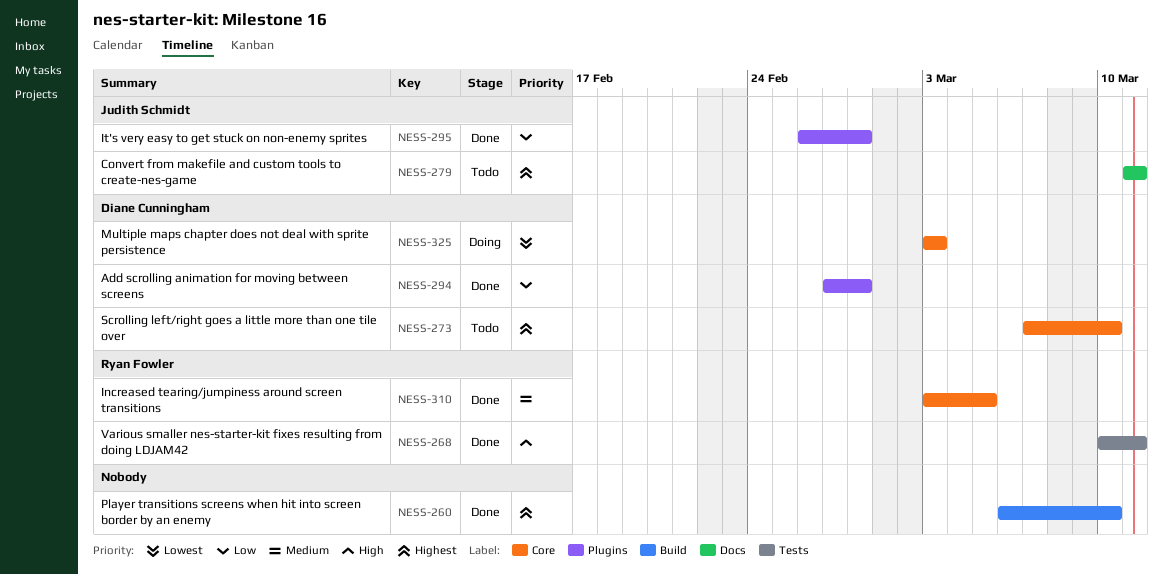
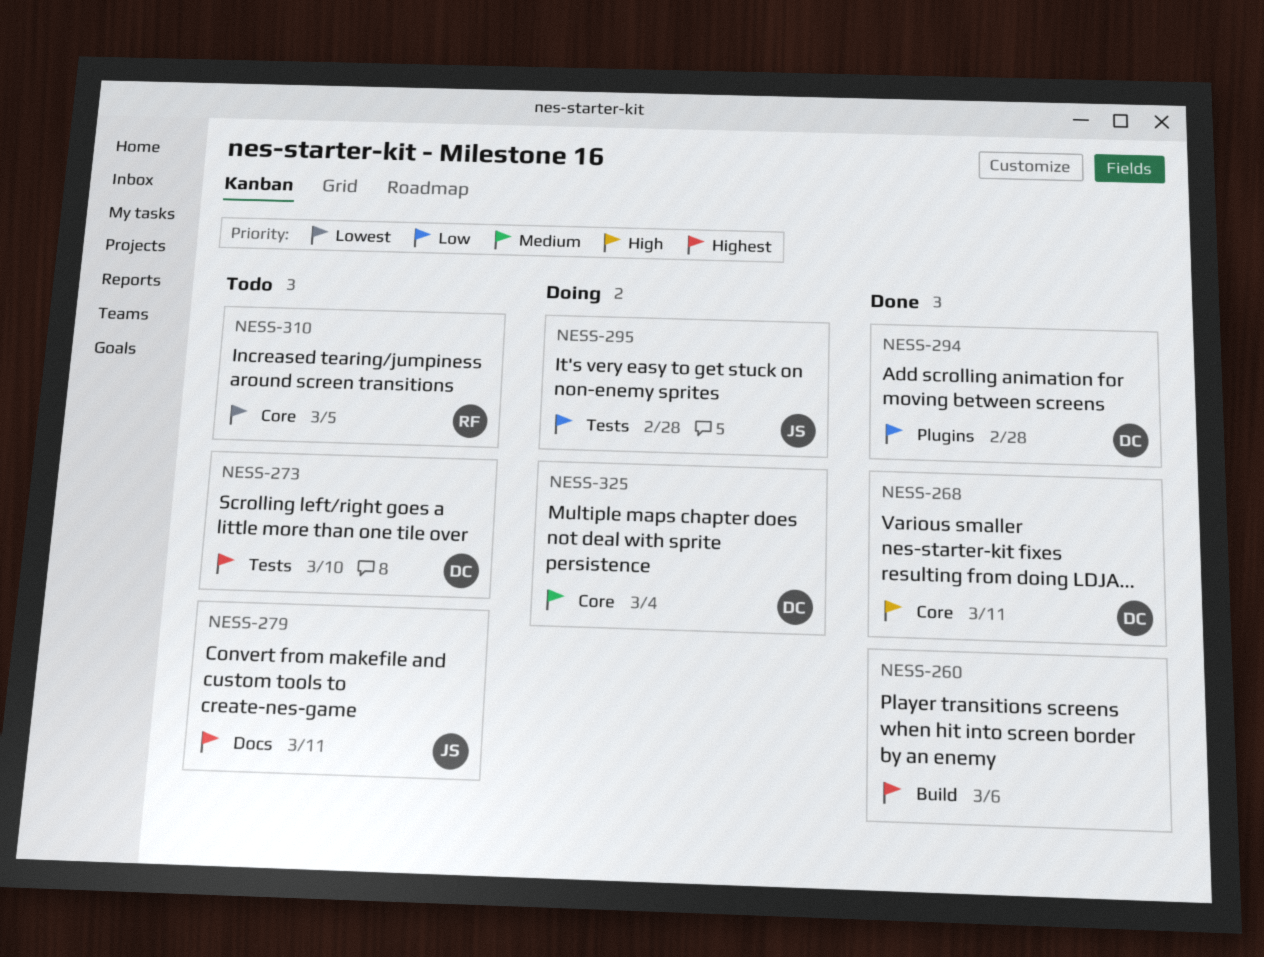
NESS-260, due: Mar 10 -> Mar 6
NESS-268, owner: Ryan Fowler -> Diane Cunningham
NESS-268, label: Tests -> Core
NESS-273, label: Core -> Tests
NESS-295, status: Done -> Doing
NESS-295, label: Plugins -> Tests
NESS-310, status: Done -> Todo
NESS-310, priority: Medium -> Lowest
NESS-325, priority: Lowest -> Medium
NESS-325, due: Mar 3 -> Mar 4

